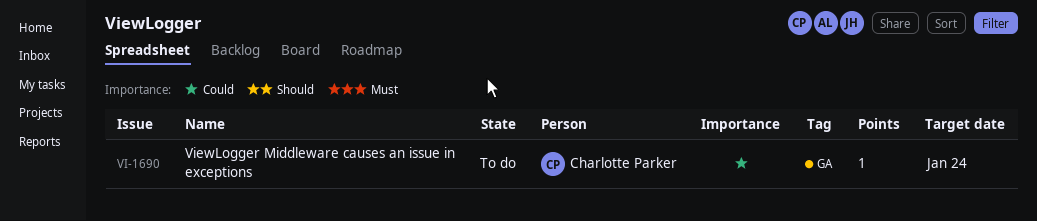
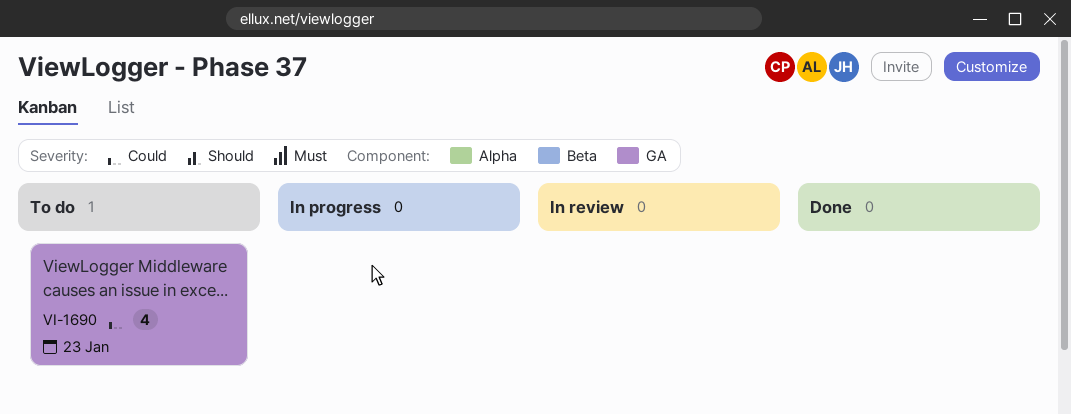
VI-1690, estimate: 1 -> 4
VI-1690, due: Jan 24 -> Jan 23

